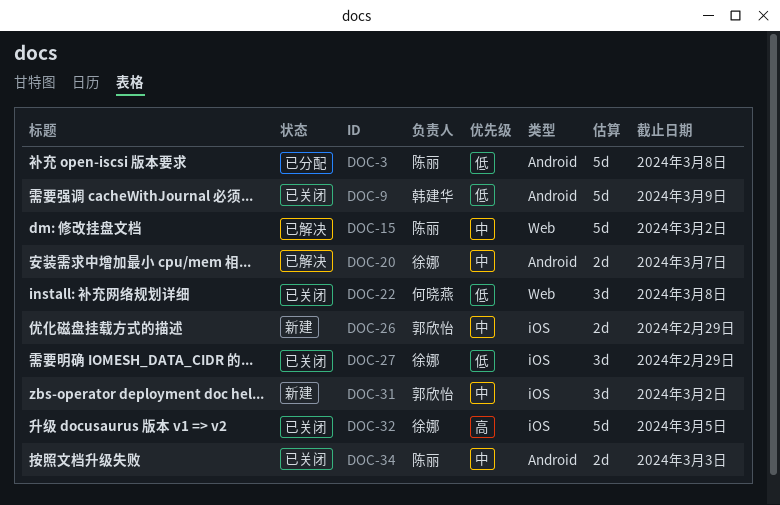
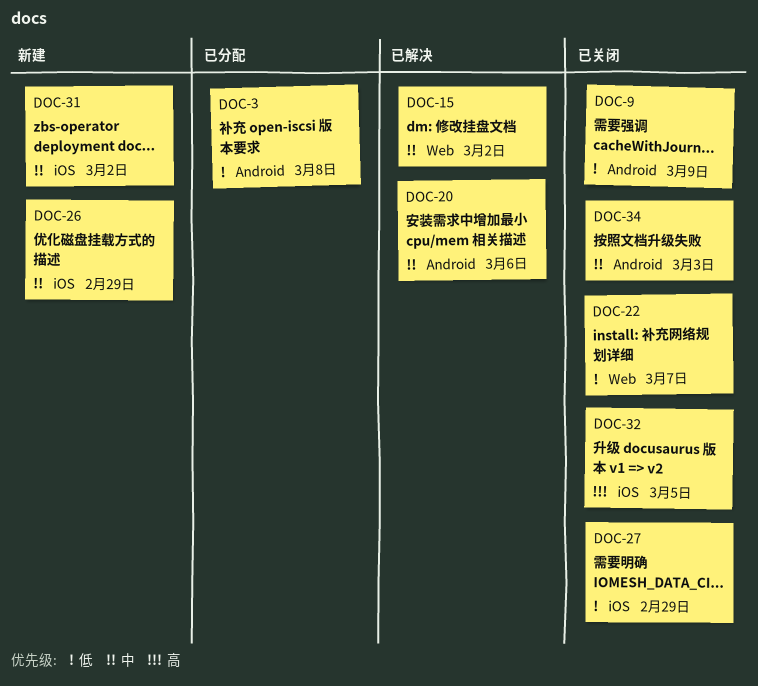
DOC-20, due: Mar 7 -> Mar 6
DOC-22, due: Mar 8 -> Mar 7

